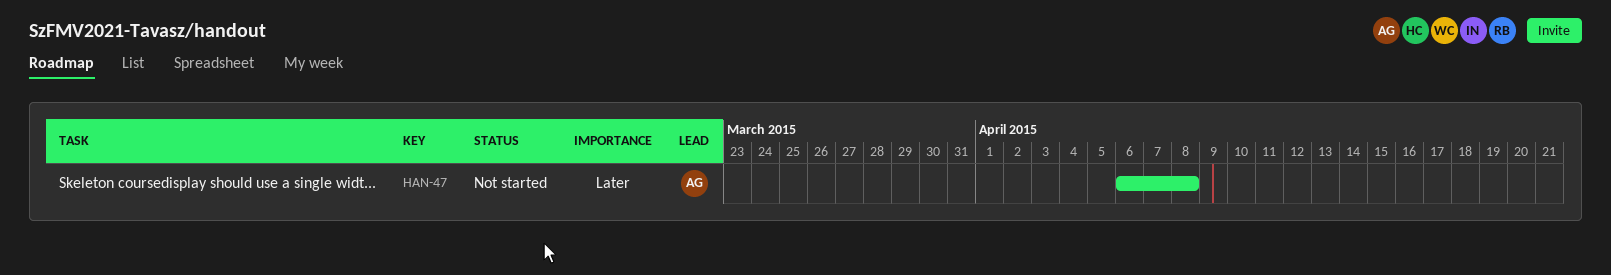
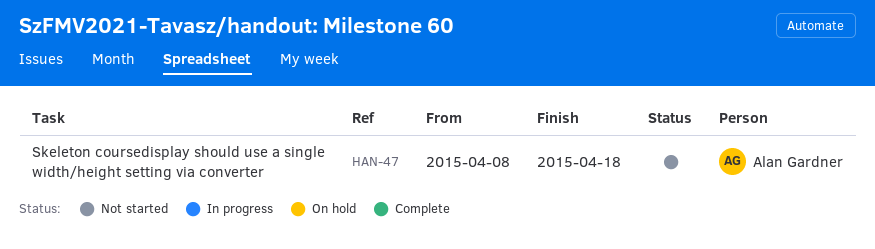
HAN-47, start: Apr 6 -> Apr 8
HAN-47, due: Apr 8 -> Apr 18

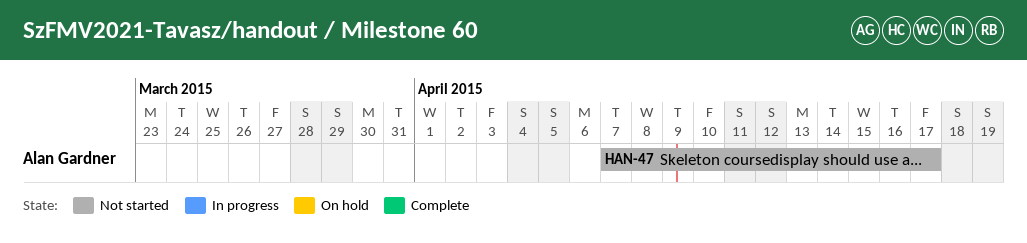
HAN-47, start: Apr 8 -> Apr 7
HAN-47, due: Apr 18 -> Apr 17

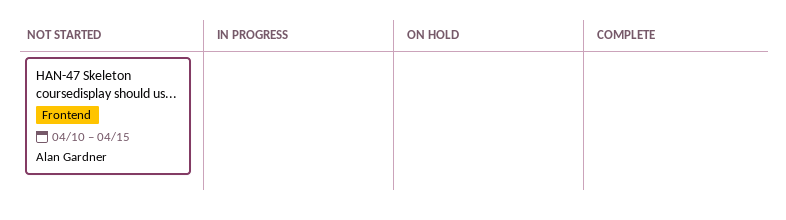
HAN-47, start: Apr 7 -> Apr 10
HAN-47, due: Apr 17 -> Apr 15

